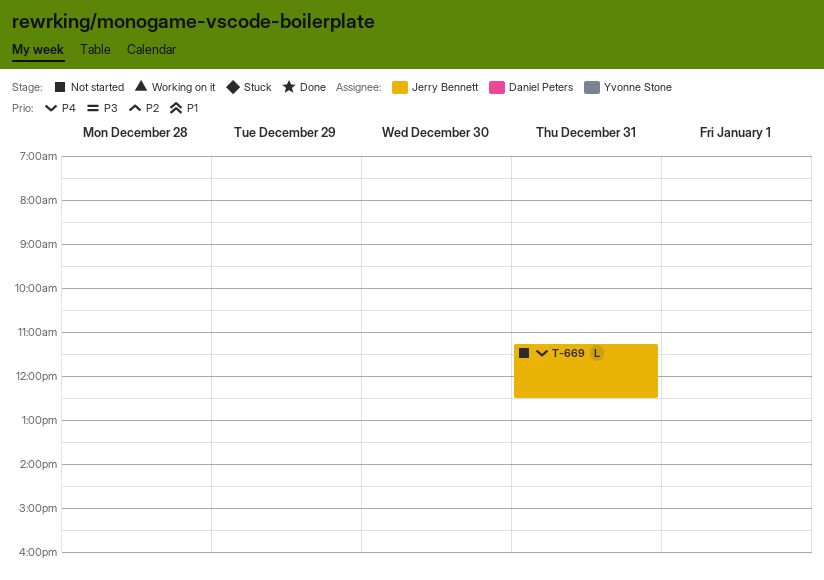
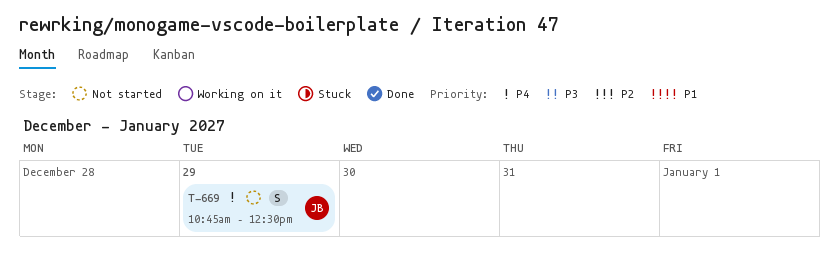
T-669, estimate: L -> S
T-669, day: Dec 31 -> Dec 29
T-669, begins: 11:15 -> 10:45

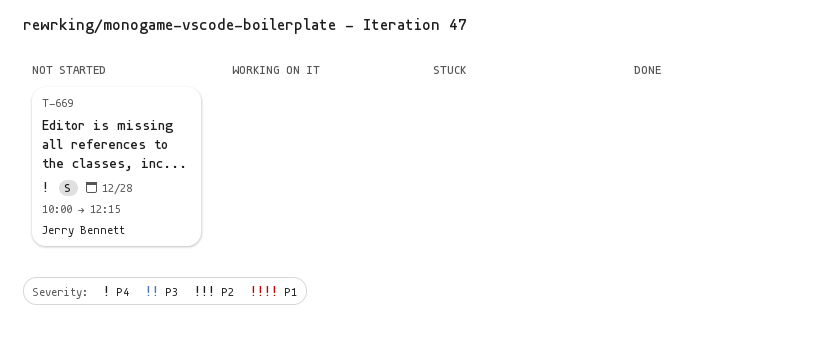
T-669, day: Dec 29 -> Dec 28
T-669, begins: 10:45 -> 10:00
T-669, ends: 12:30 -> 12:15

